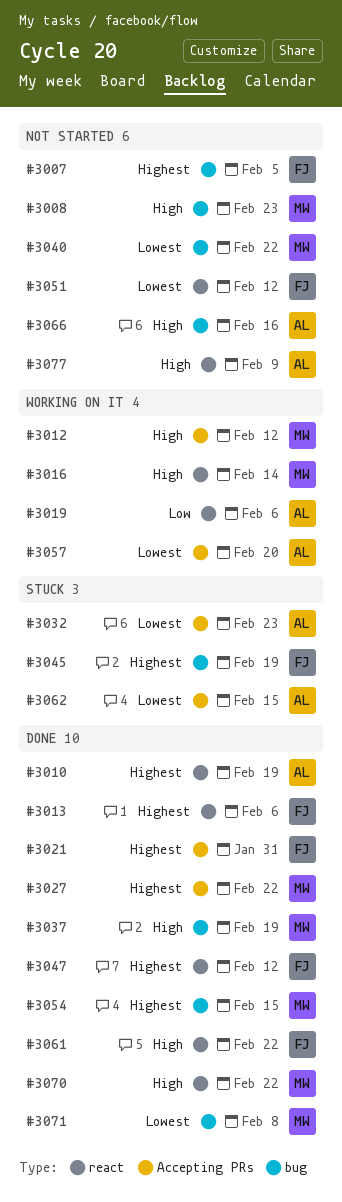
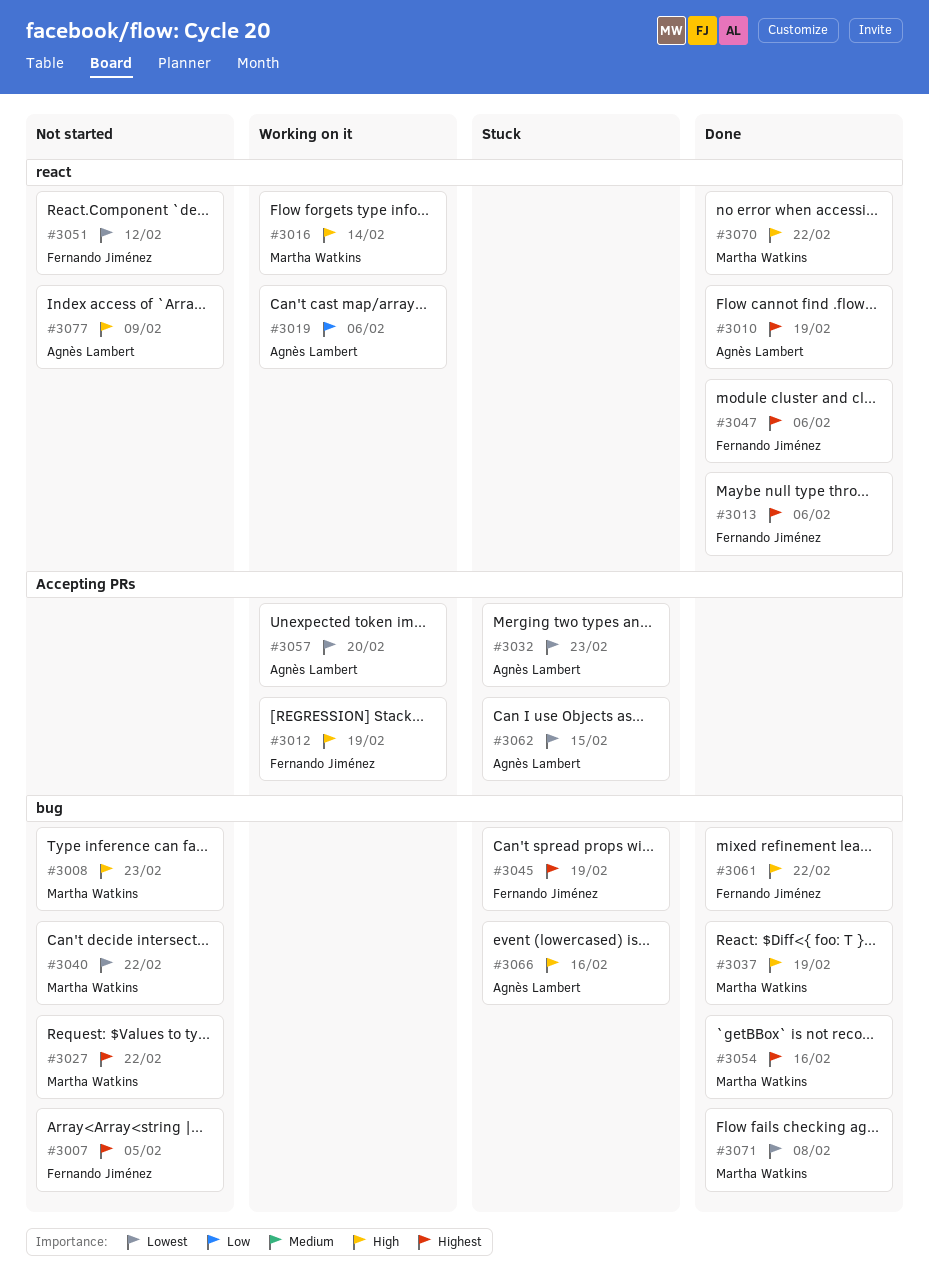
#3012, owner: Martha Watkins -> Fernando Jiménez
#3012, due: Feb 12 -> Feb 19
#3021: present -> none
#3027, status: Done -> Not started
#3027, label: Accepting PRs -> bug
#3047, due: Feb 12 -> Feb 6
#3054, due: Feb 15 -> Feb 16
#3061, label: react -> bug
#3066, status: Not started -> Stuck

